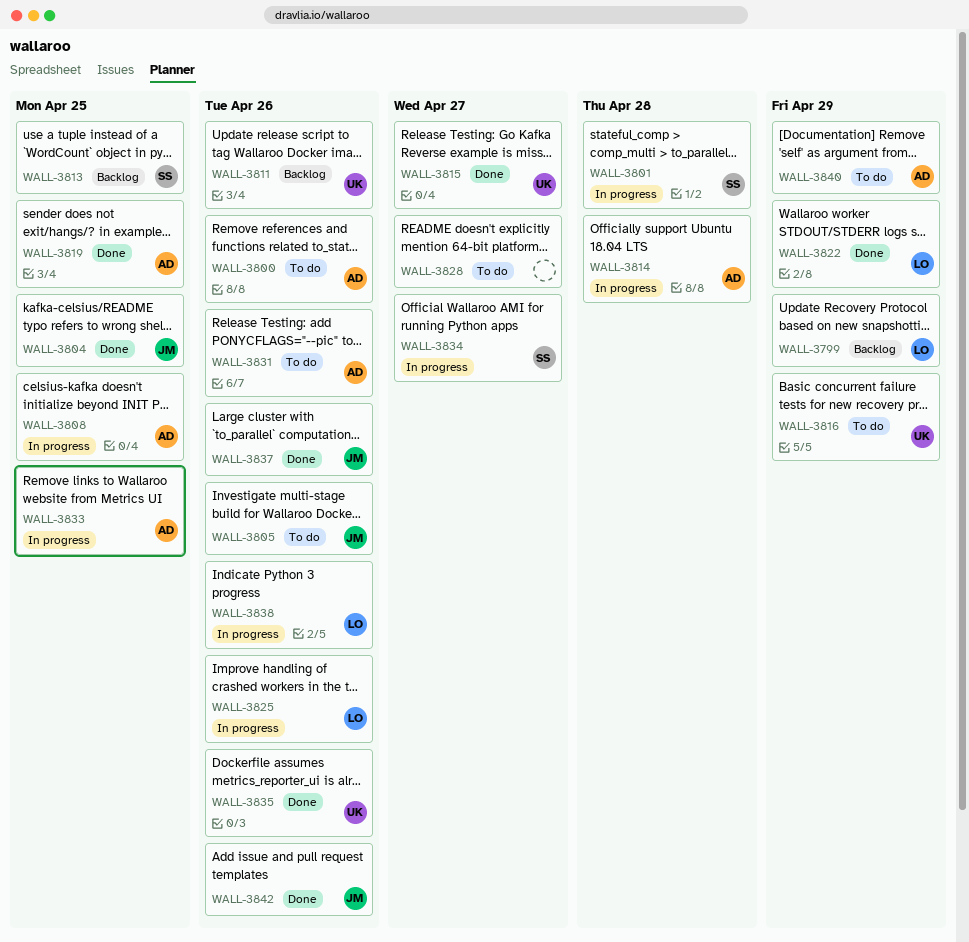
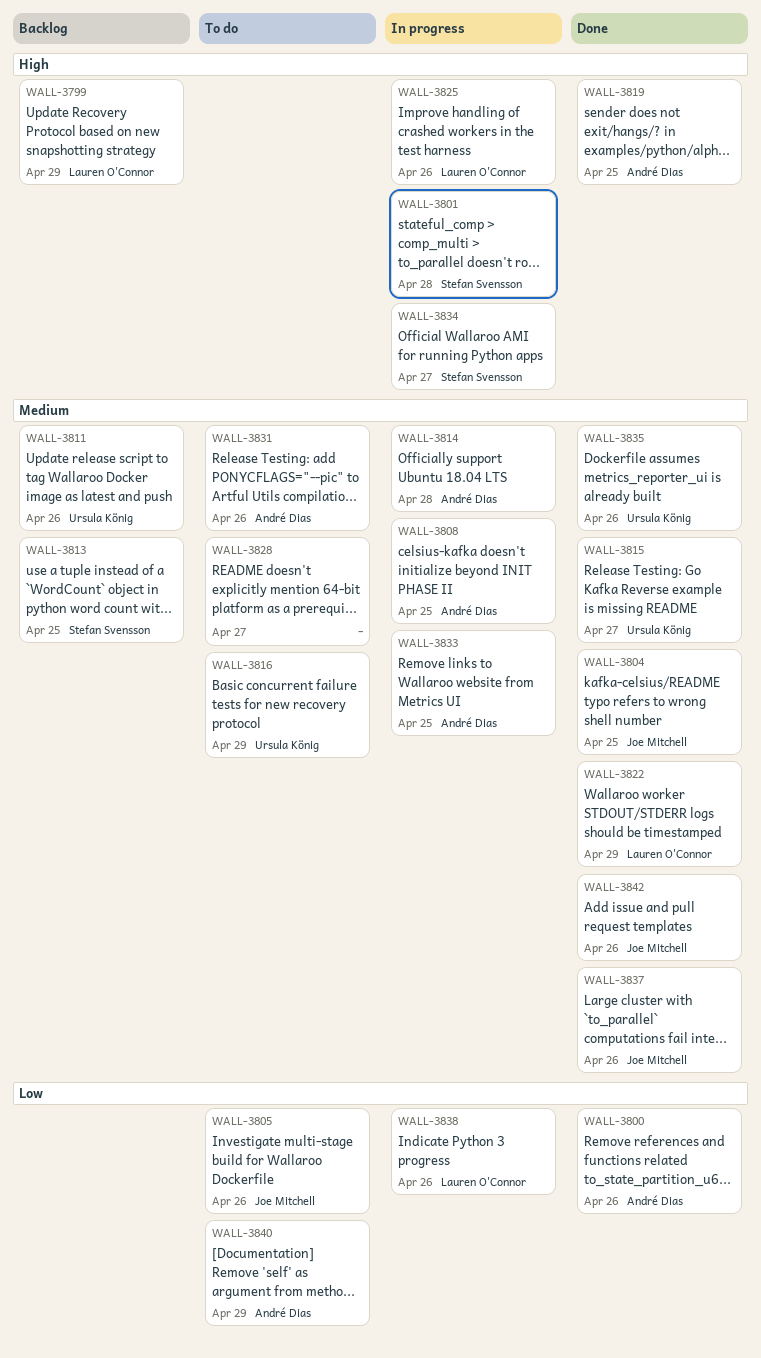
WALL-3800, status: To do -> Done

